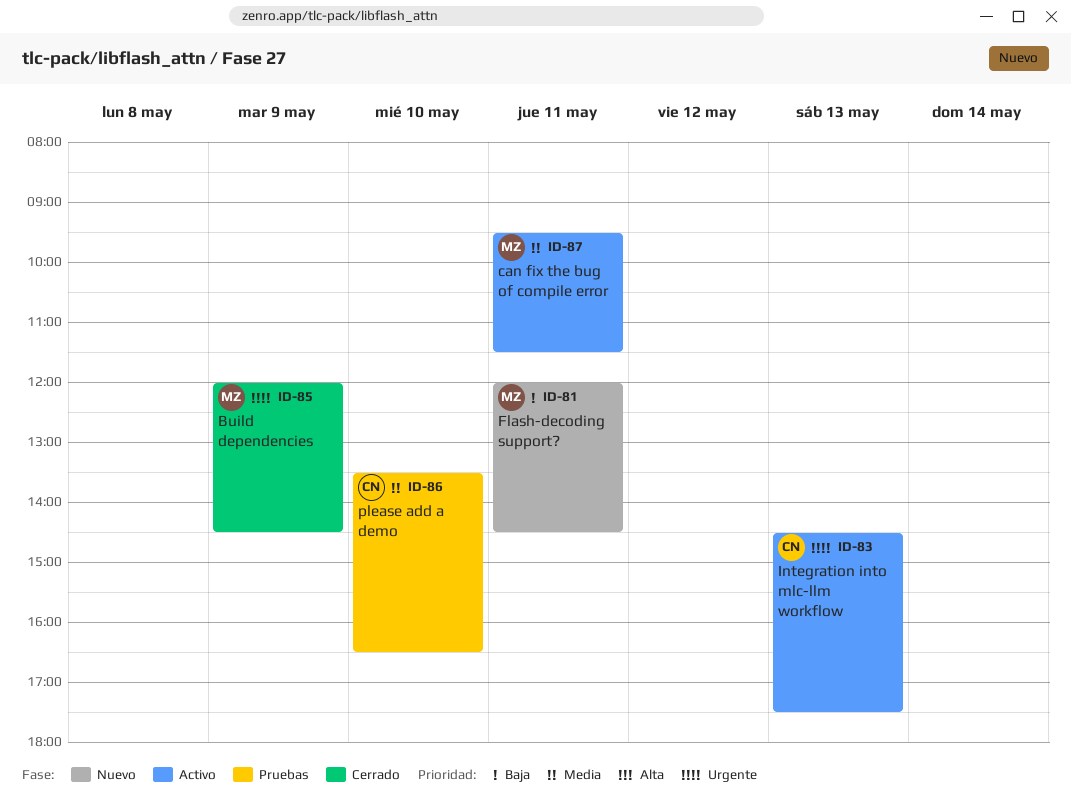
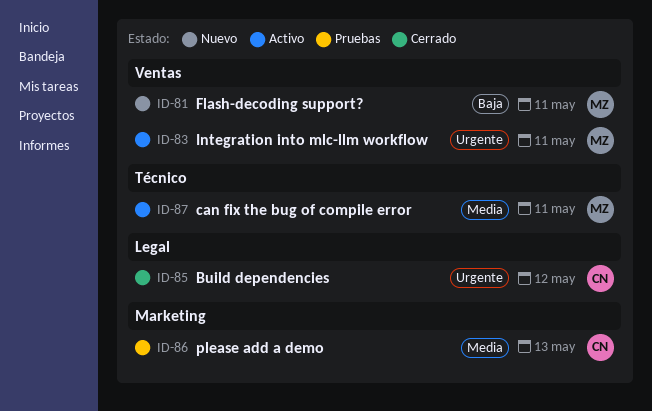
ID-83, owner: CN -> MZ
ID-83, day: May 13 -> May 11
ID-85, owner: MZ -> CN
ID-85, day: May 9 -> May 12
ID-86, day: May 10 -> May 13

